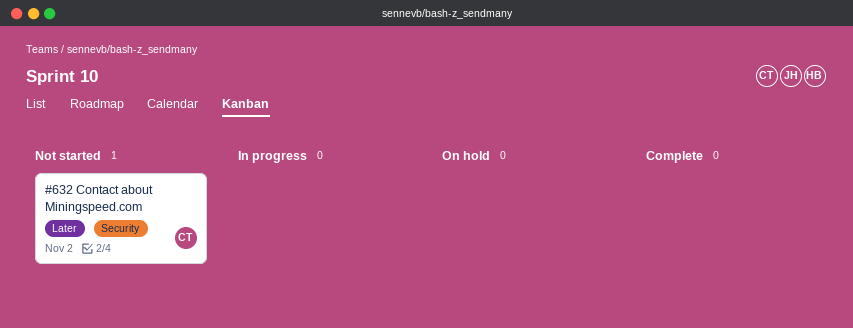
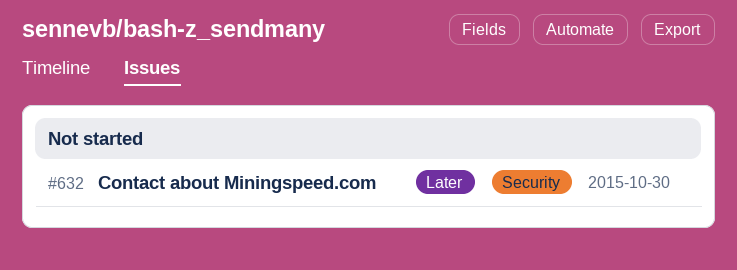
#632, due: Nov 2 -> Oct 30

